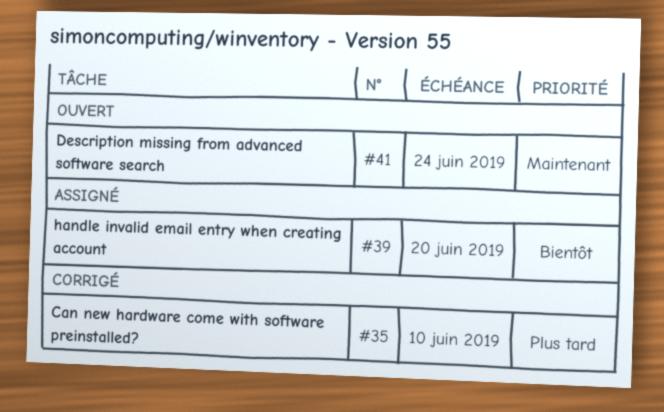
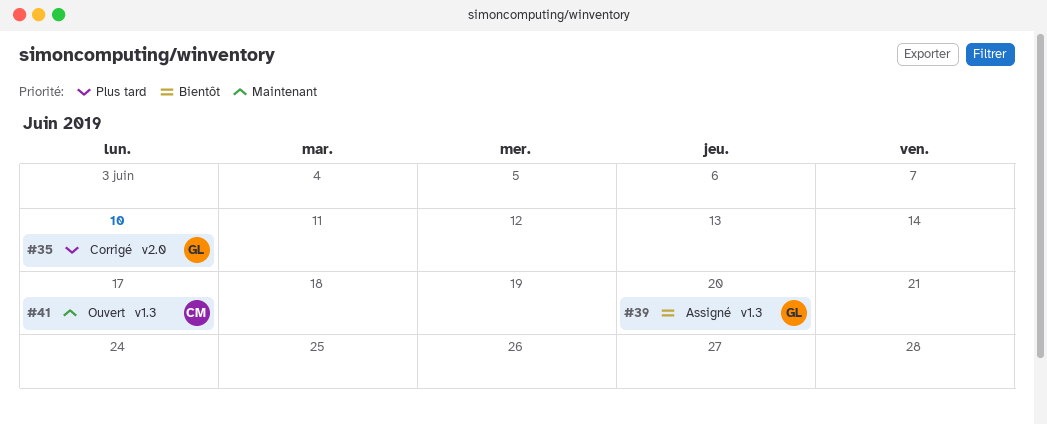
#41, due: Jun 24 -> Jun 17

